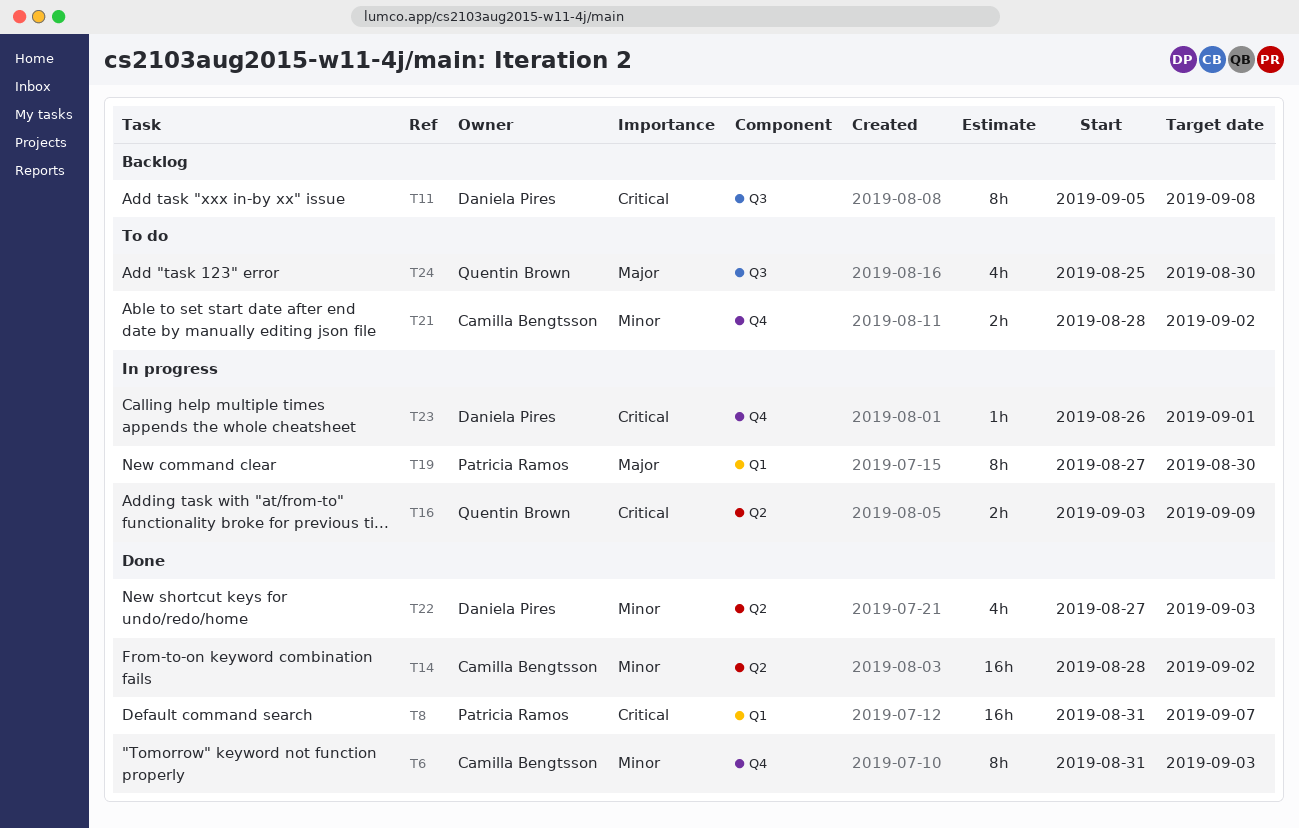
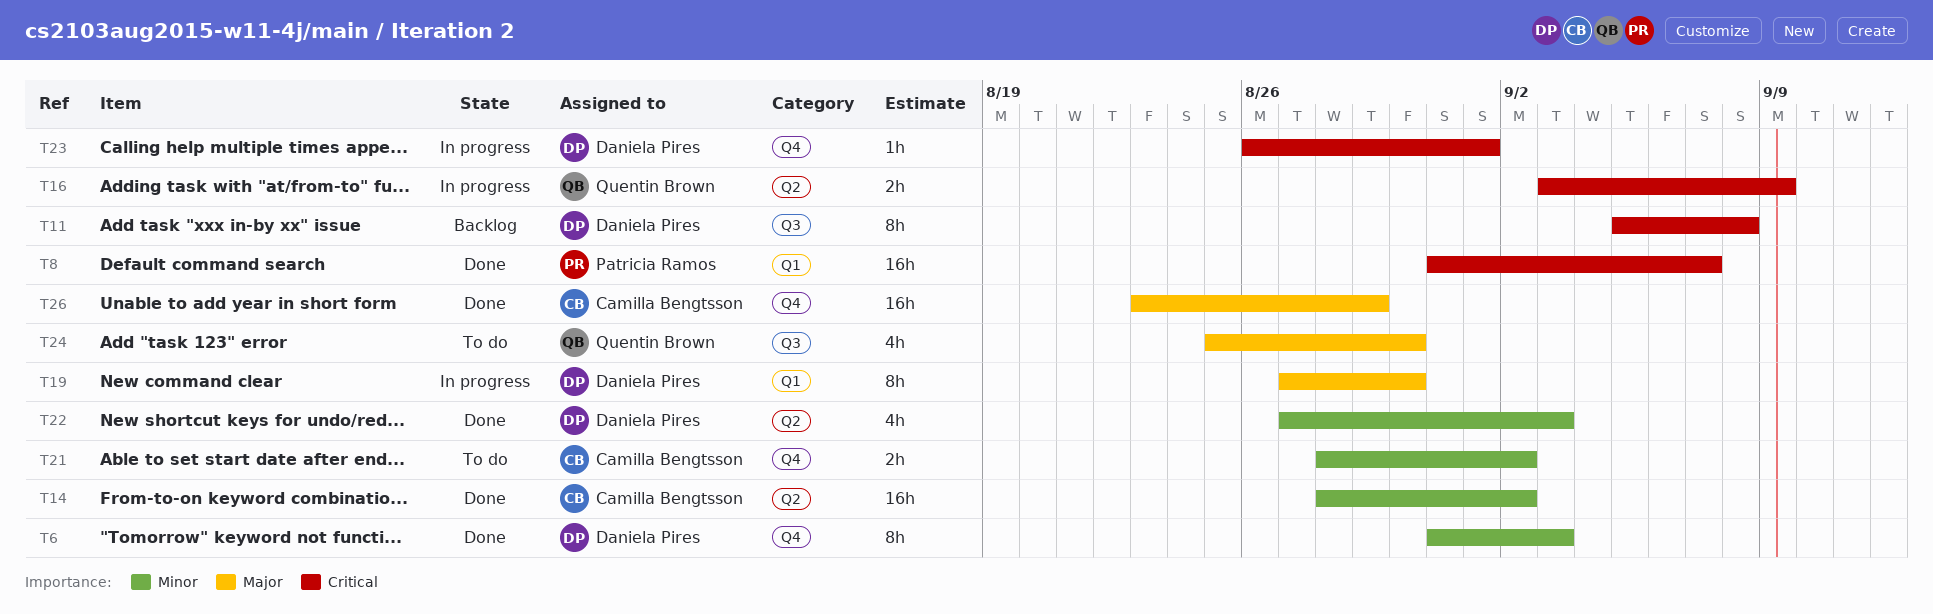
T6, owner: Camilla Bengtsson -> Daniela Pires
T19, owner: Patricia Ramos -> Daniela Pires
T26: none -> present

